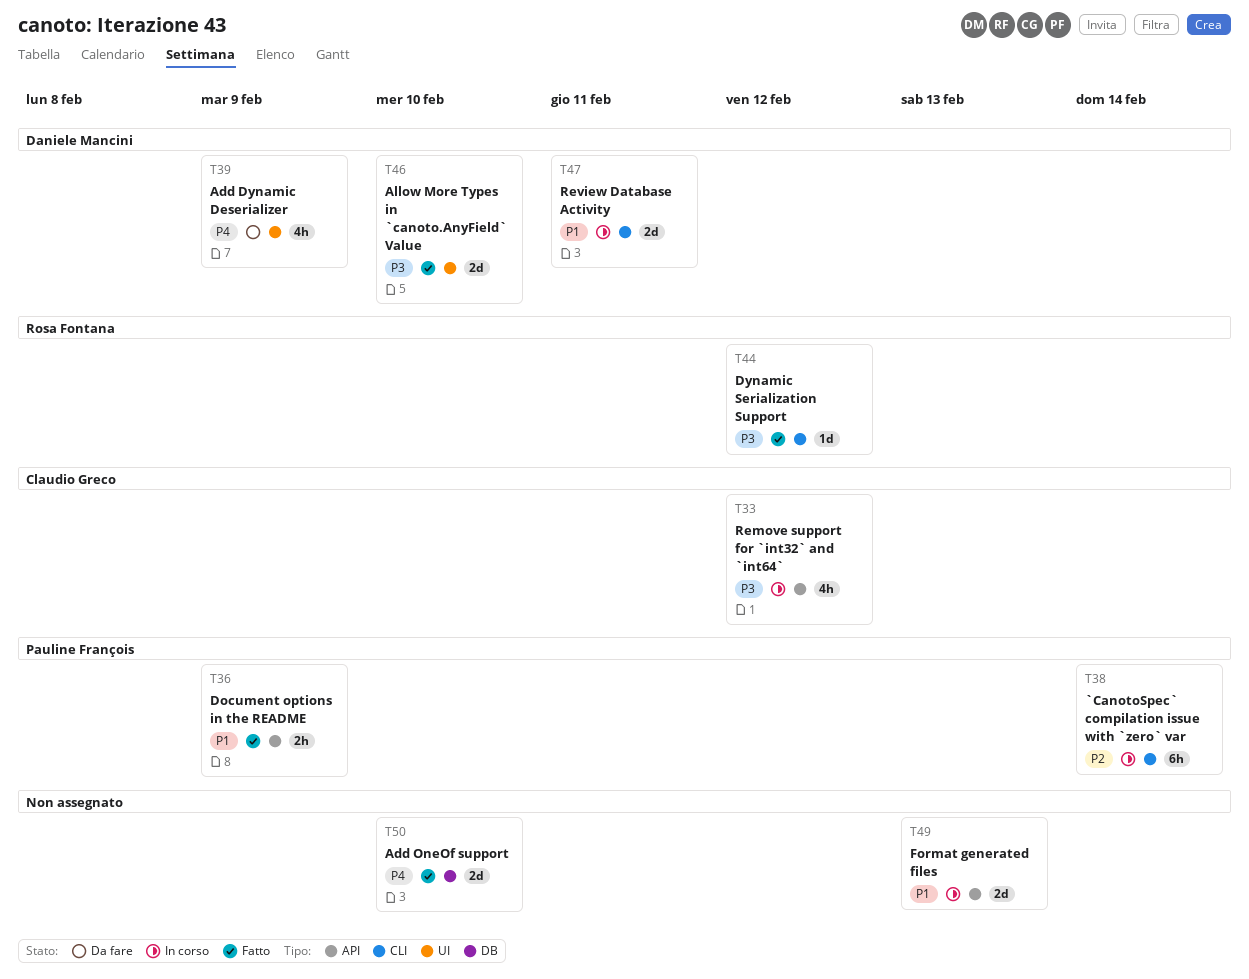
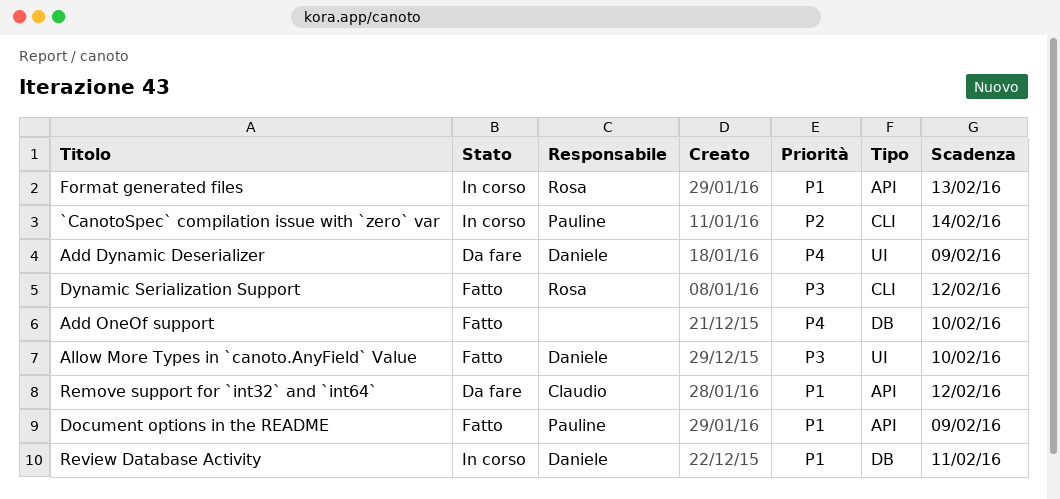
Format generated files, owner: none -> Rosa Fontana
Remove support for `int32` and `int64`, status: In corso -> Da fare
Remove support for `int32` and `int64`, priority: P3 -> P1
Review Database Activity, label: CLI -> DB

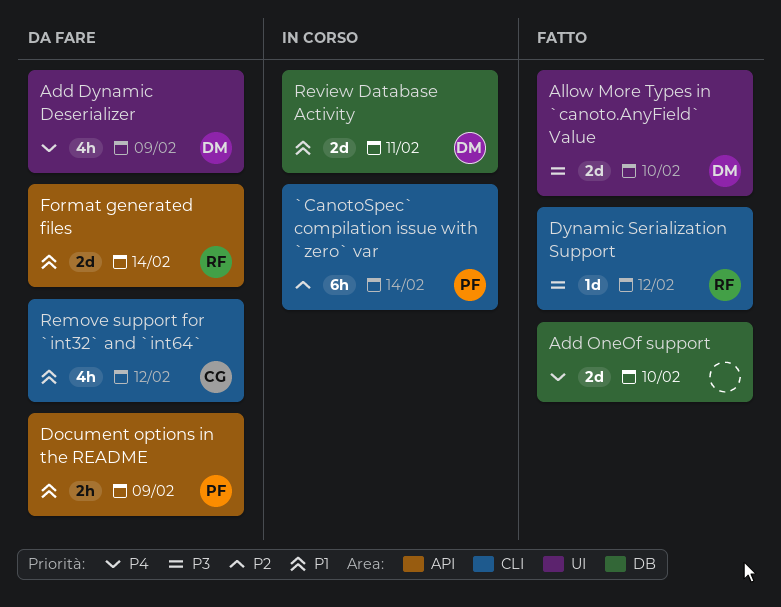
Document options in the README, status: Fatto -> Da fare
Format generated files, status: In corso -> Da fare
Format generated files, due: Feb 13 -> Feb 14
Remove support for `int32` and `int64`, label: API -> CLI

